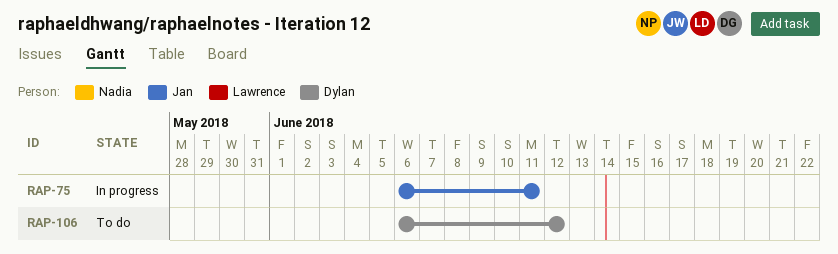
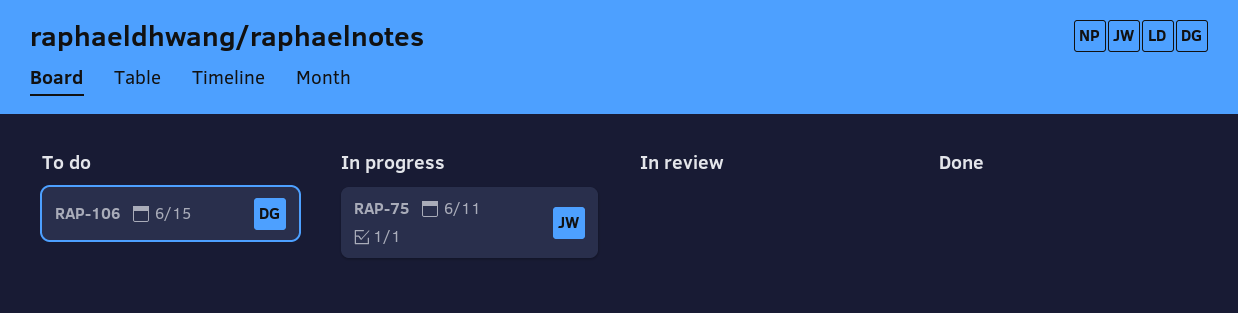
RAP-106, due: Jun 12 -> Jun 15

